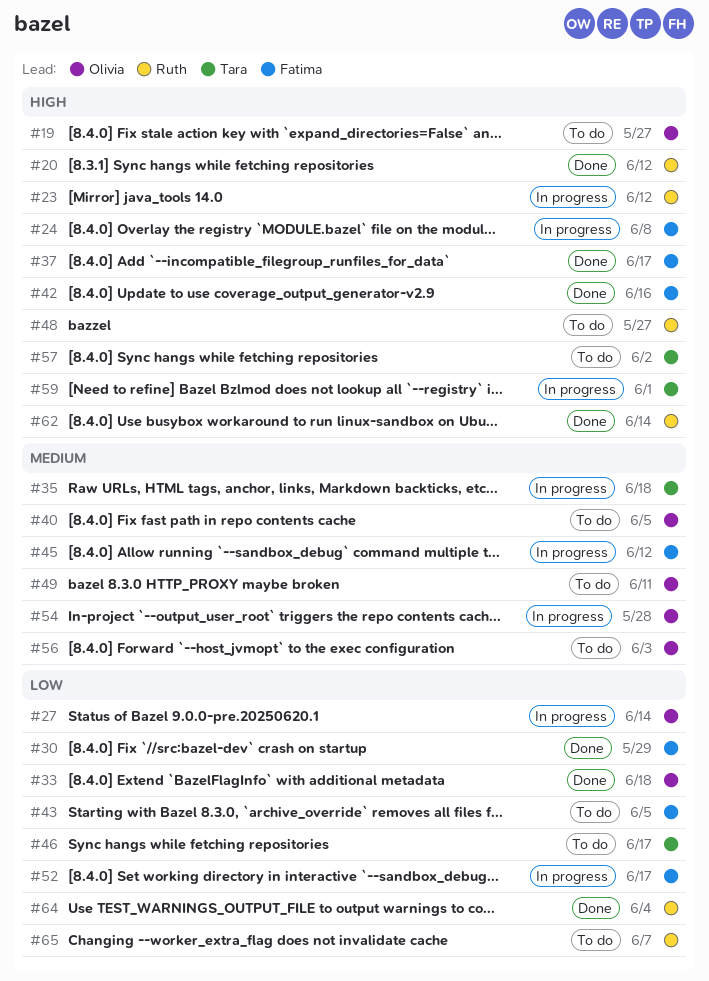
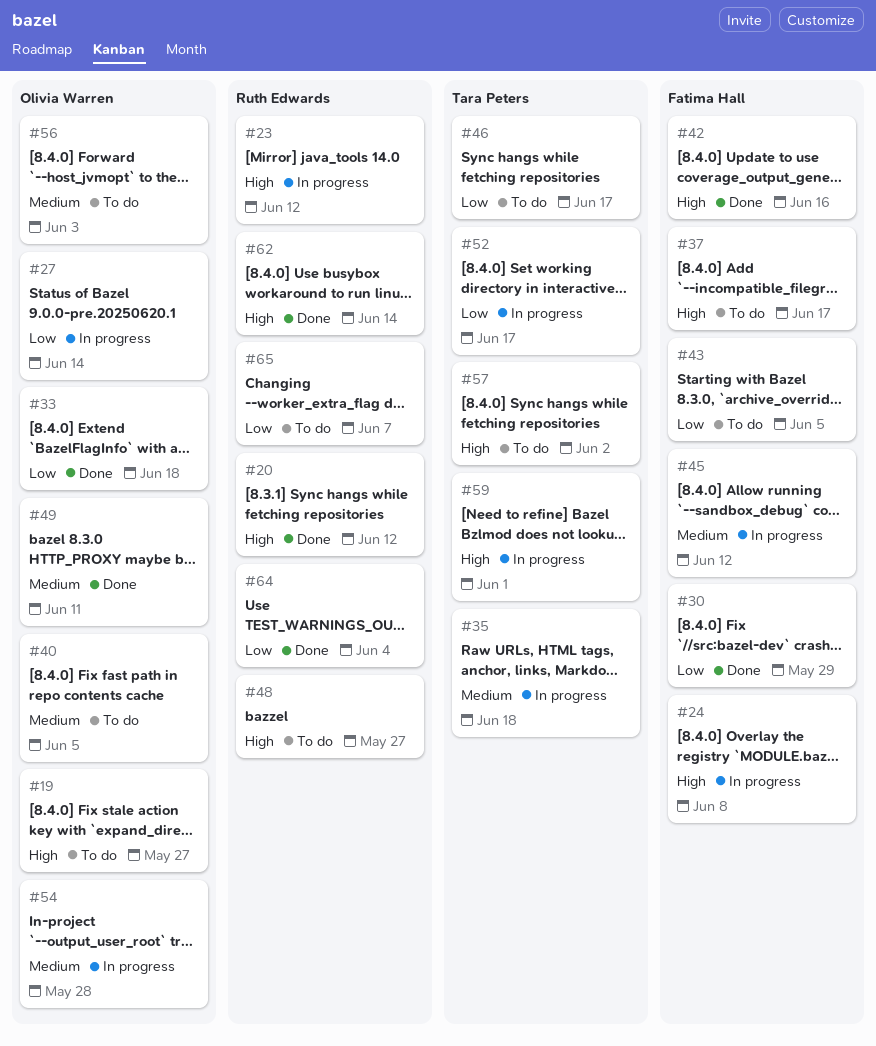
#37, status: Done -> To do
#49, status: To do -> Done
#52, owner: Fatima Hall -> Tara Peters

